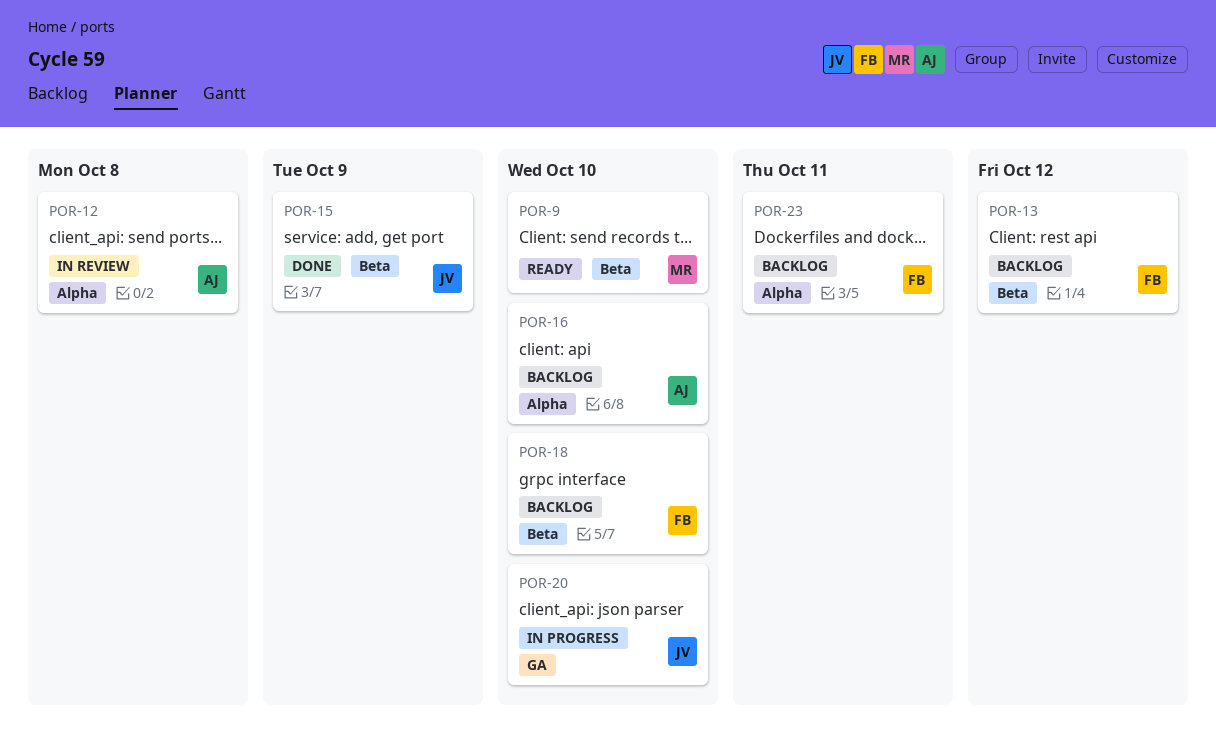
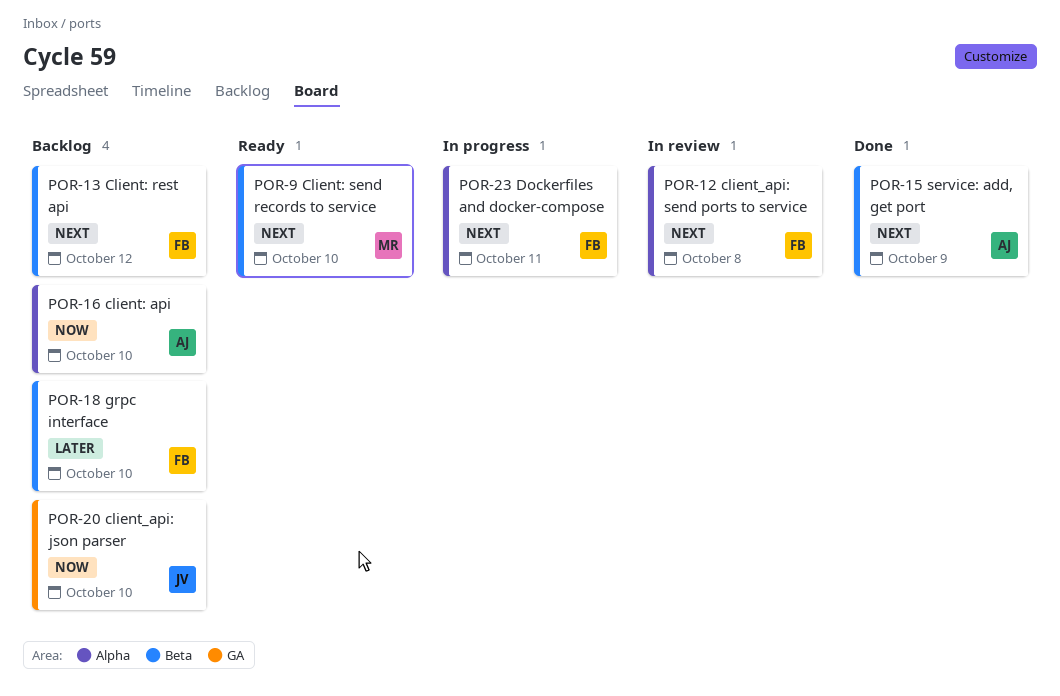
POR-12, owner: AJ -> FB
POR-15, owner: JV -> AJ
POR-20, status: In progress -> Backlog
POR-23, status: Backlog -> In progress

